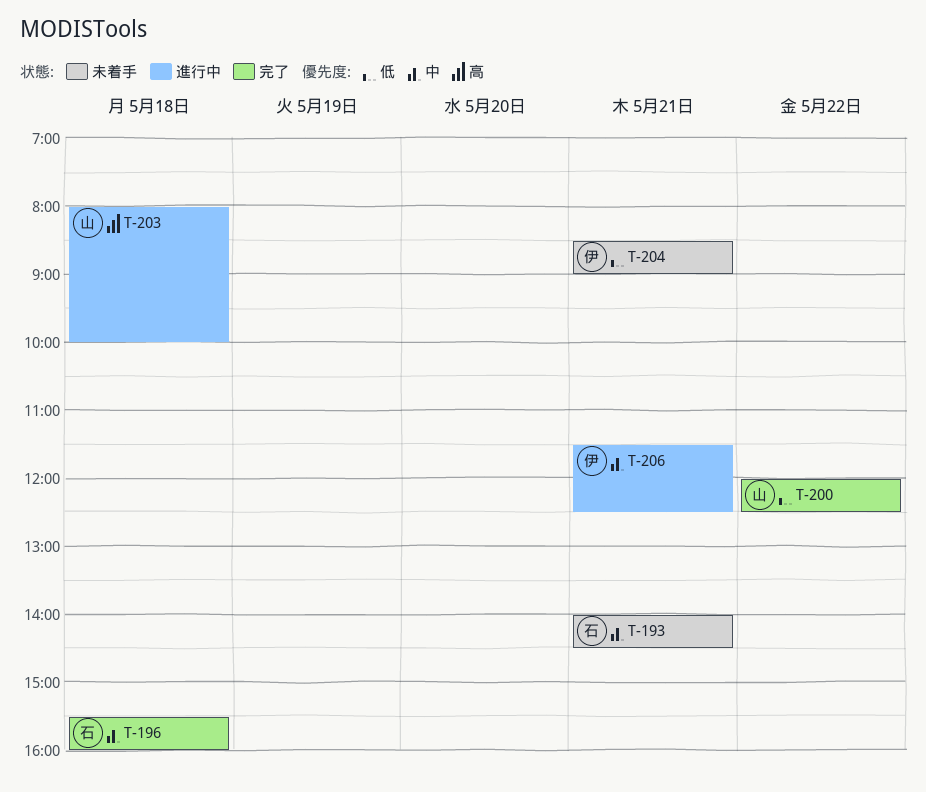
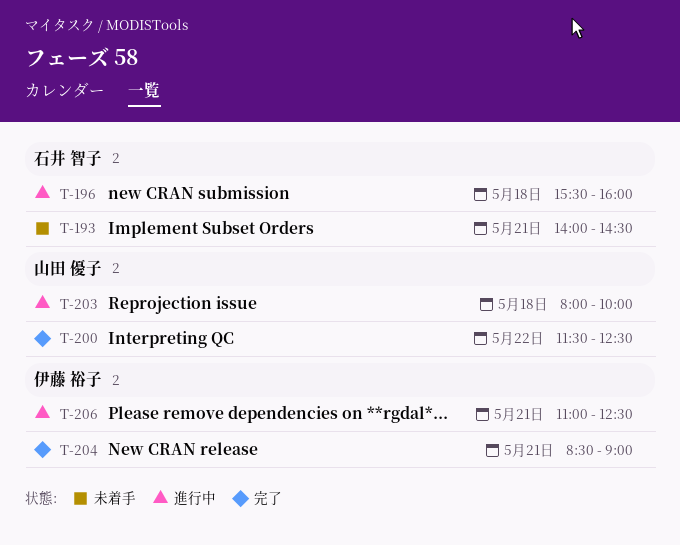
T-196, status: 完了 -> 進行中
T-200, begins: 12:00 -> 11:30
T-204, status: 未着手 -> 完了
T-206, begins: 11:30 -> 11:00

